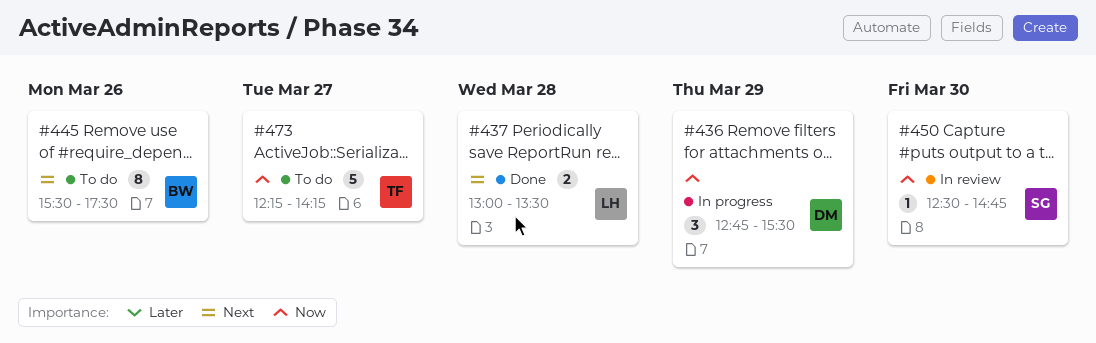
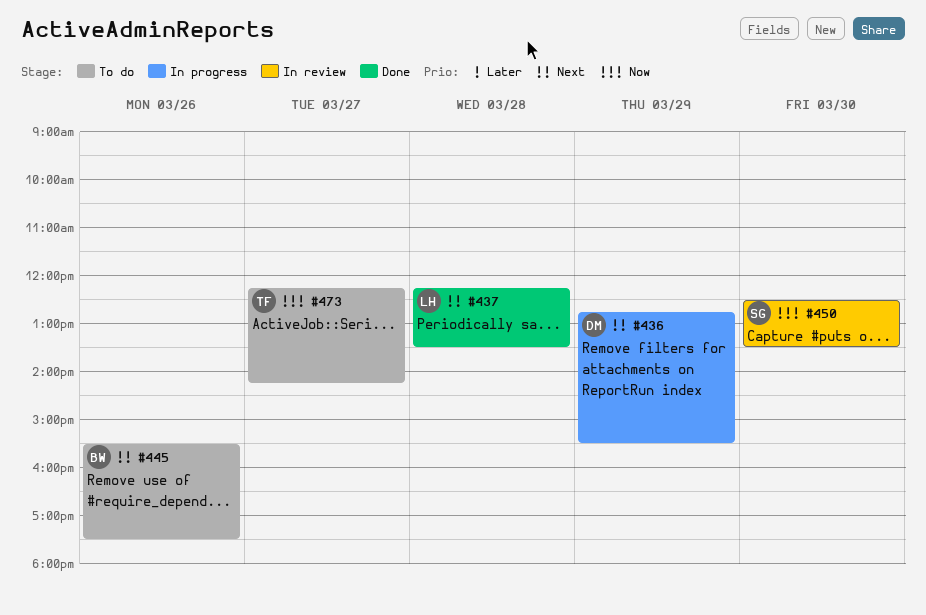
#436, priority: Now -> Next
#437, begins: 13:00 -> 12:15
#450, ends: 14:45 -> 13:30

